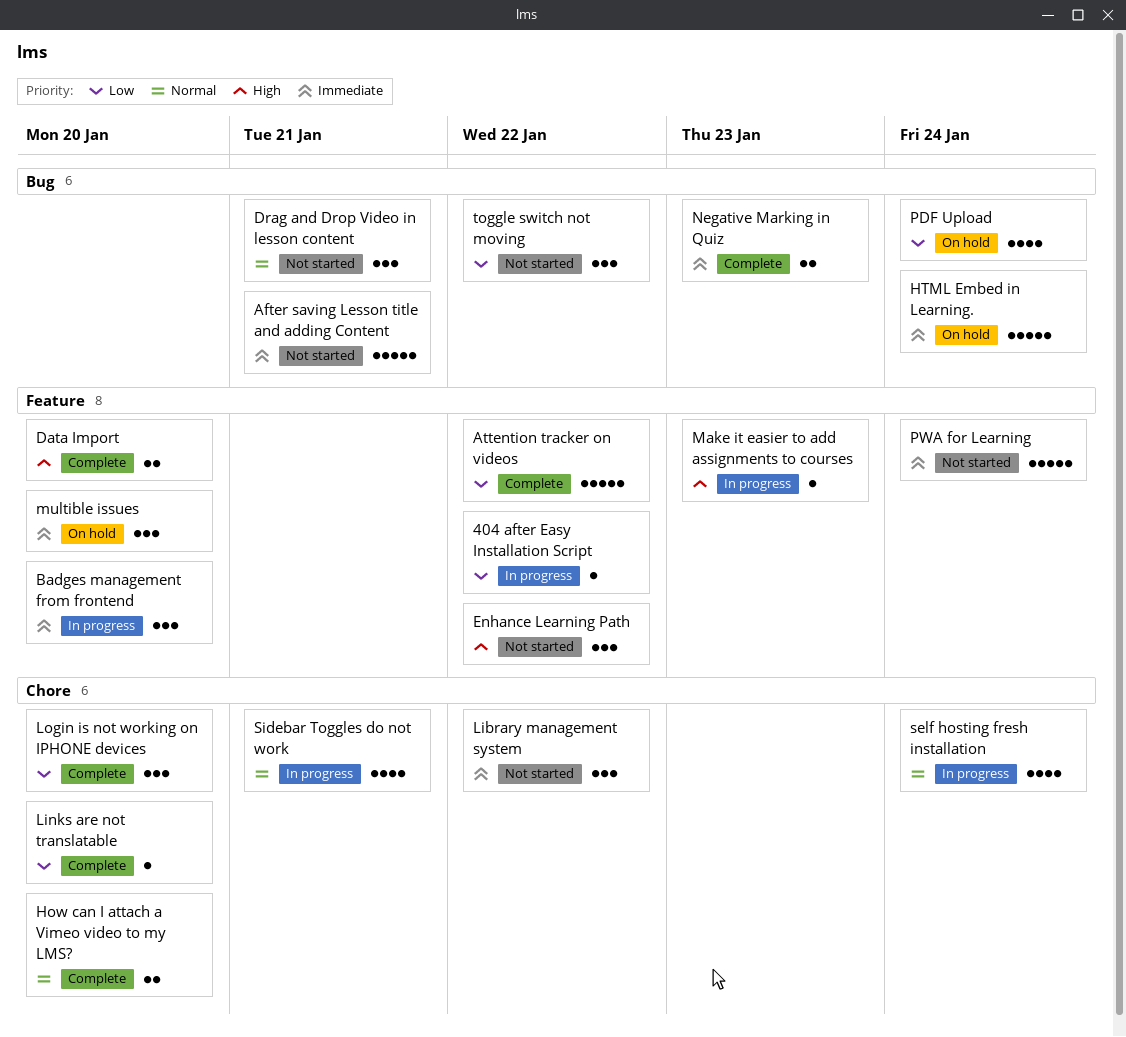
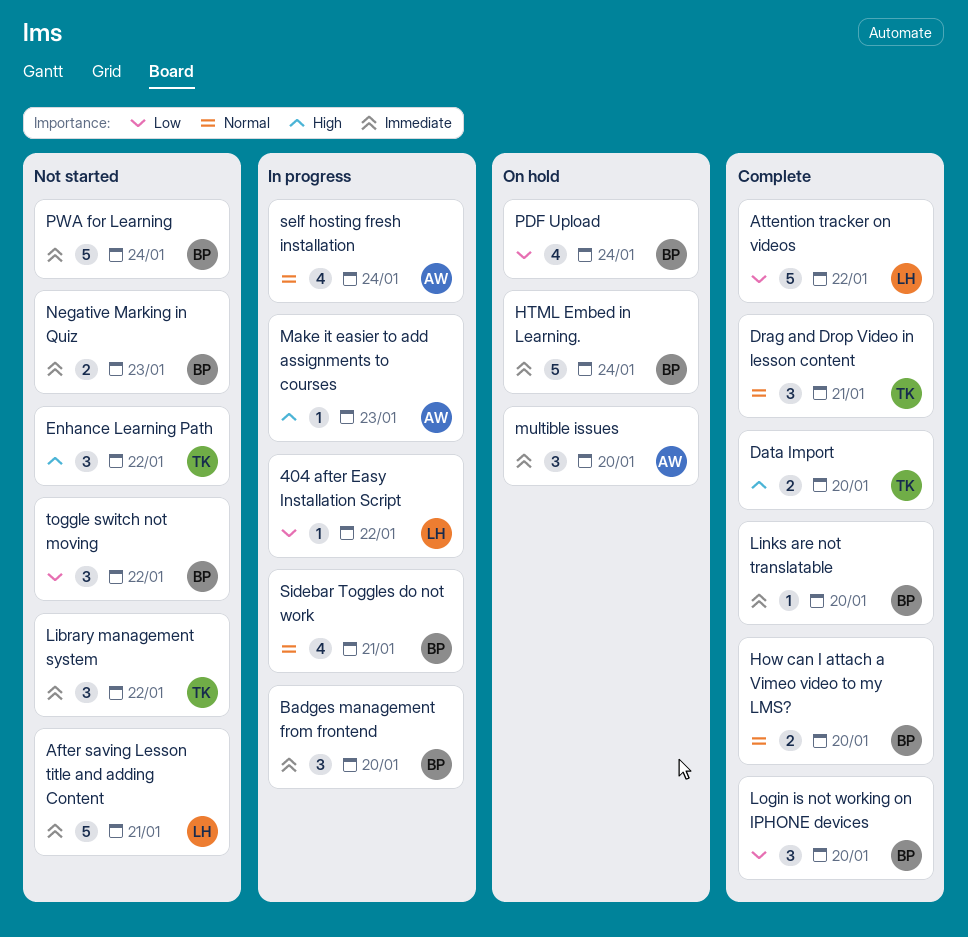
Drag and Drop Video in lesson content, status: Not started -> Complete
Links are not translatable, priority: Low -> Immediate
Negative Marking in Quiz, status: Complete -> Not started

